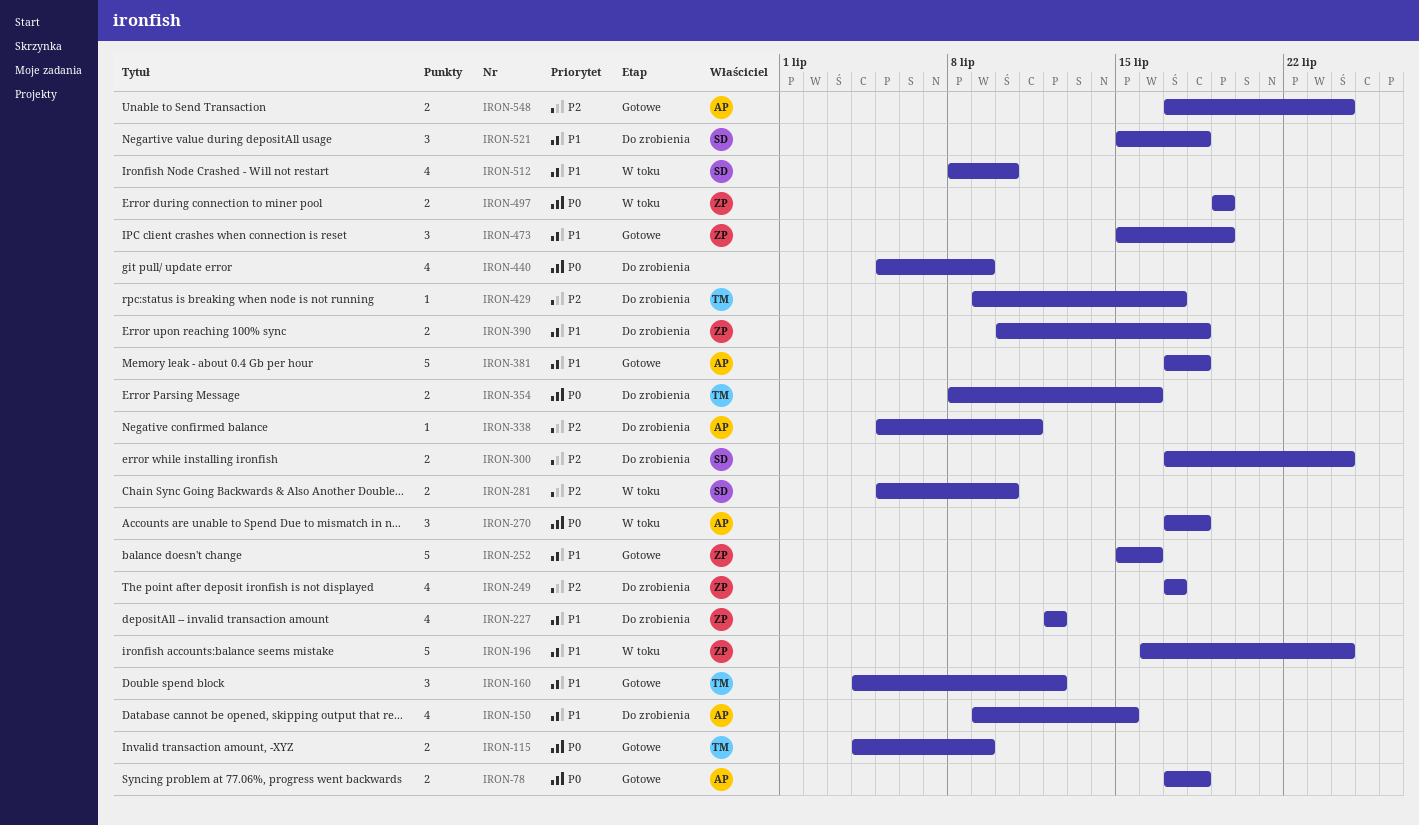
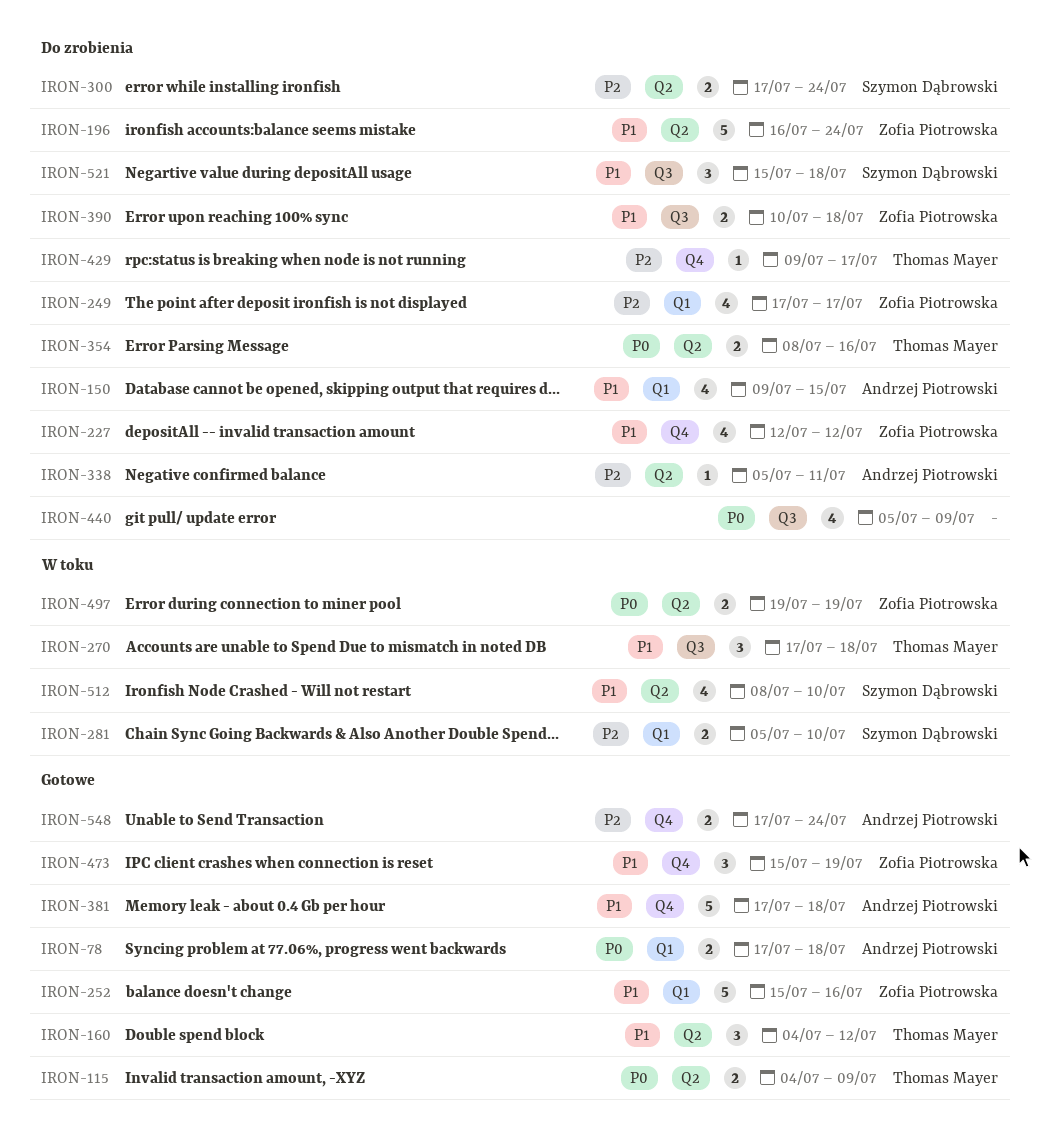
IRON-196, status: W toku -> Do zrobienia
IRON-270, owner: Andrzej Piotrowski -> Thomas Mayer
IRON-270, priority: P0 -> P1

